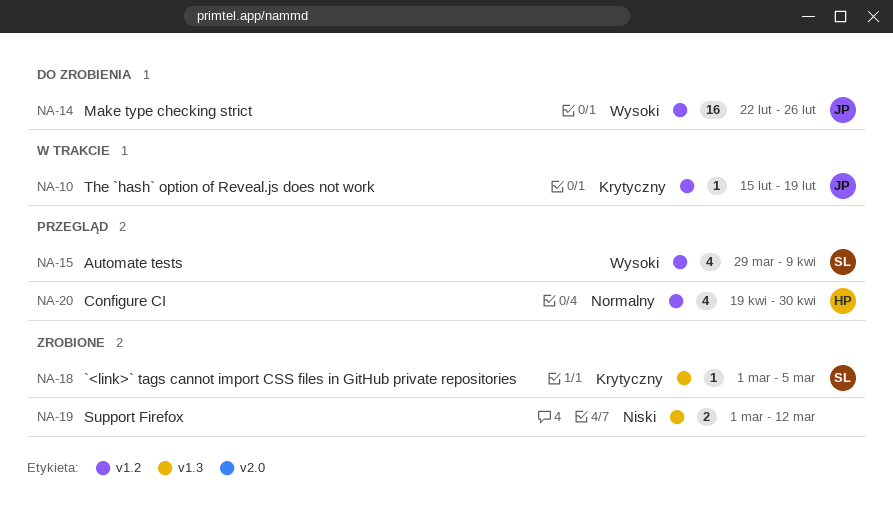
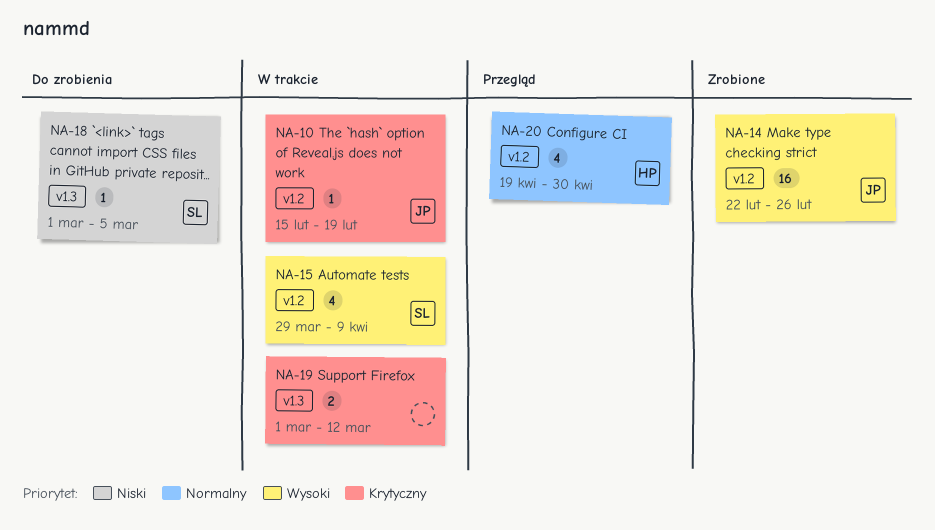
NA-14, status: Do zrobienia -> Zrobione
NA-15, status: Przegląd -> W trakcie
NA-18, status: Zrobione -> Do zrobienia
NA-18, priority: Krytyczny -> Niski
NA-19, status: Zrobione -> W trakcie
NA-19, priority: Niski -> Krytyczny

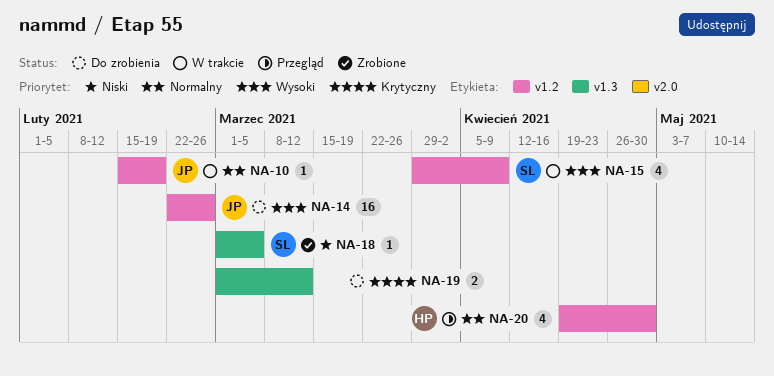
NA-10, priority: Krytyczny -> Normalny
NA-14, status: Zrobione -> Do zrobienia
NA-18, status: Do zrobienia -> Zrobione
NA-19, status: W trakcie -> Do zrobienia

